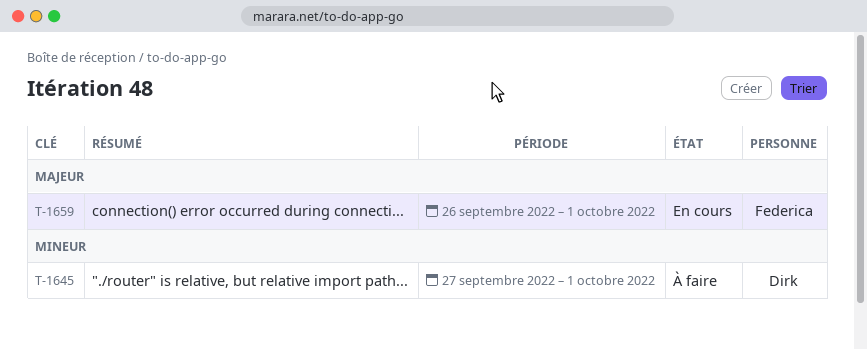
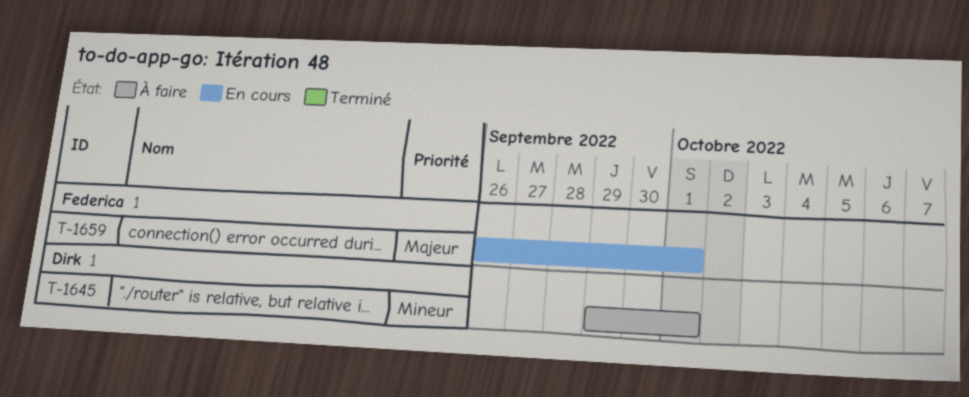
T-1645, start: Sep 27 -> Sep 29

